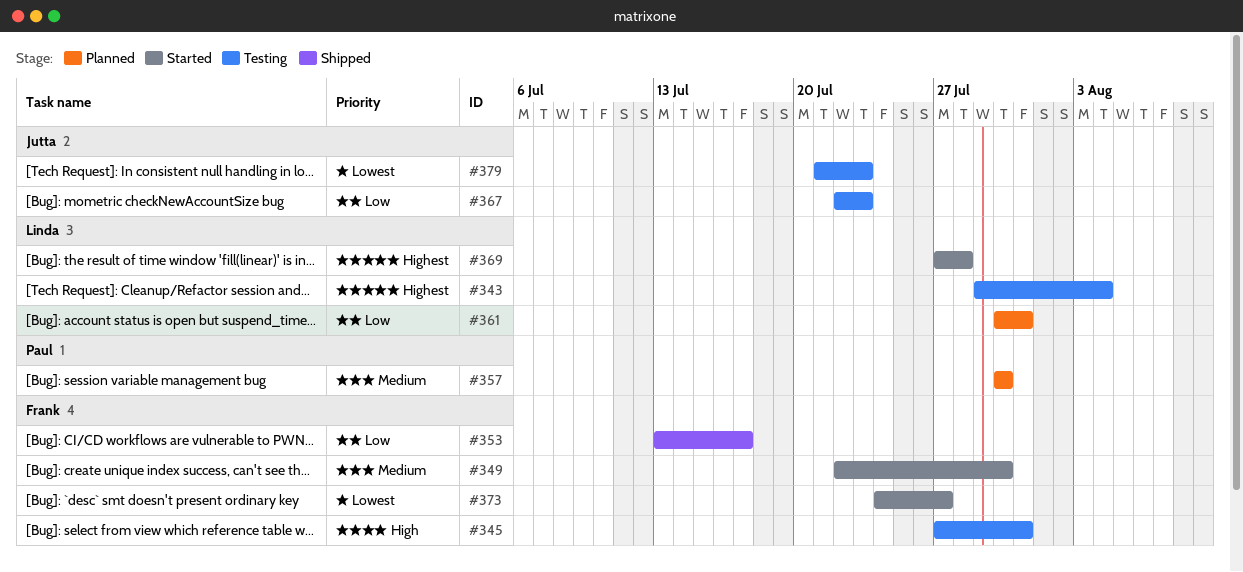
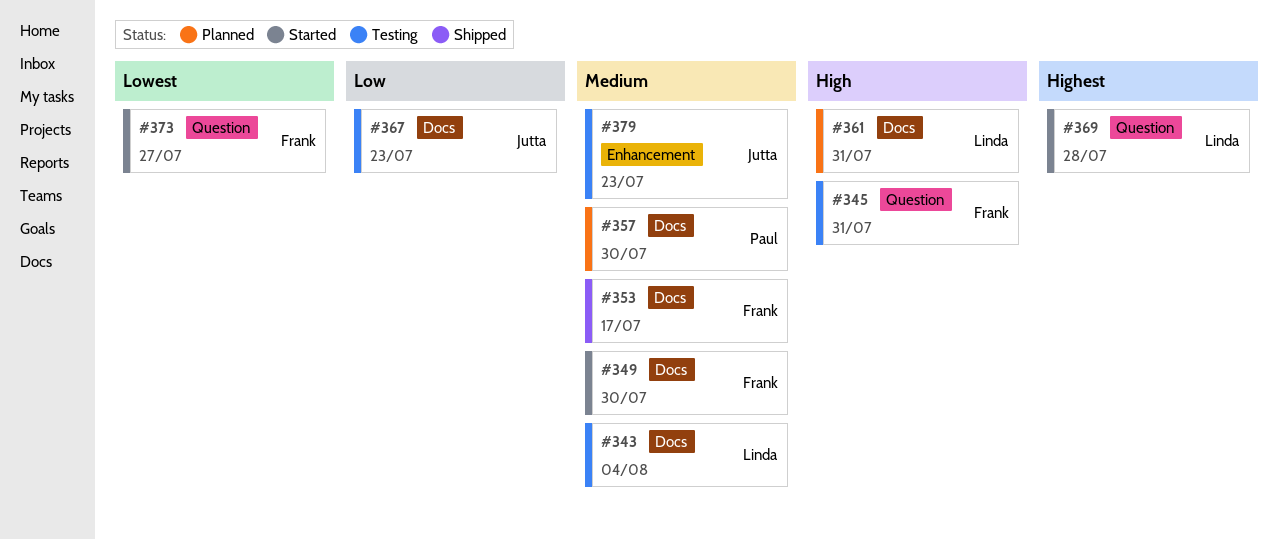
#343, priority: Highest -> Medium
#353, priority: Low -> Medium
#361, priority: Low -> High
#379, priority: Lowest -> Medium

